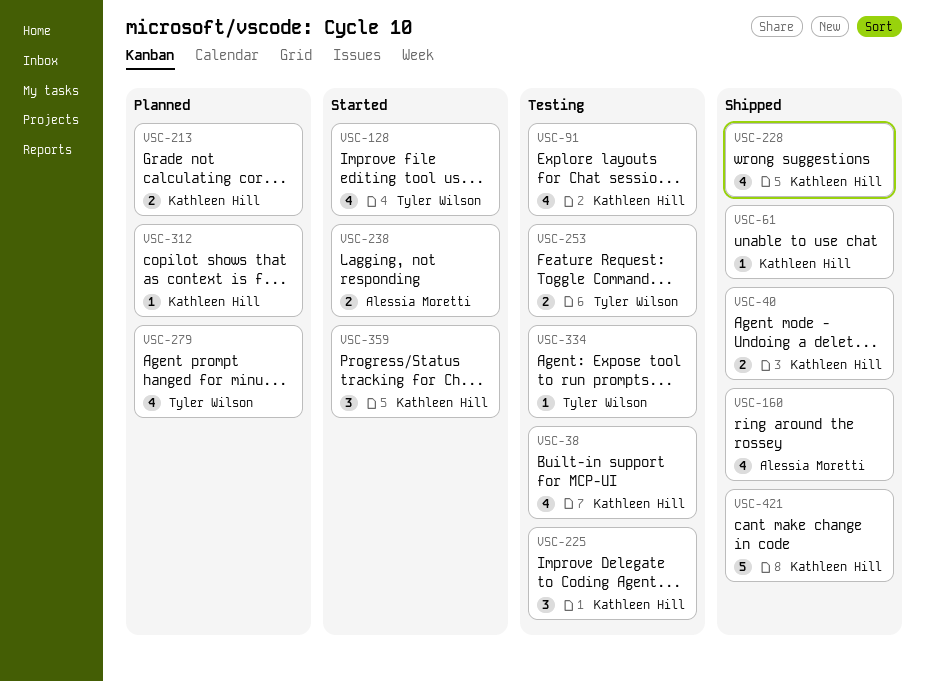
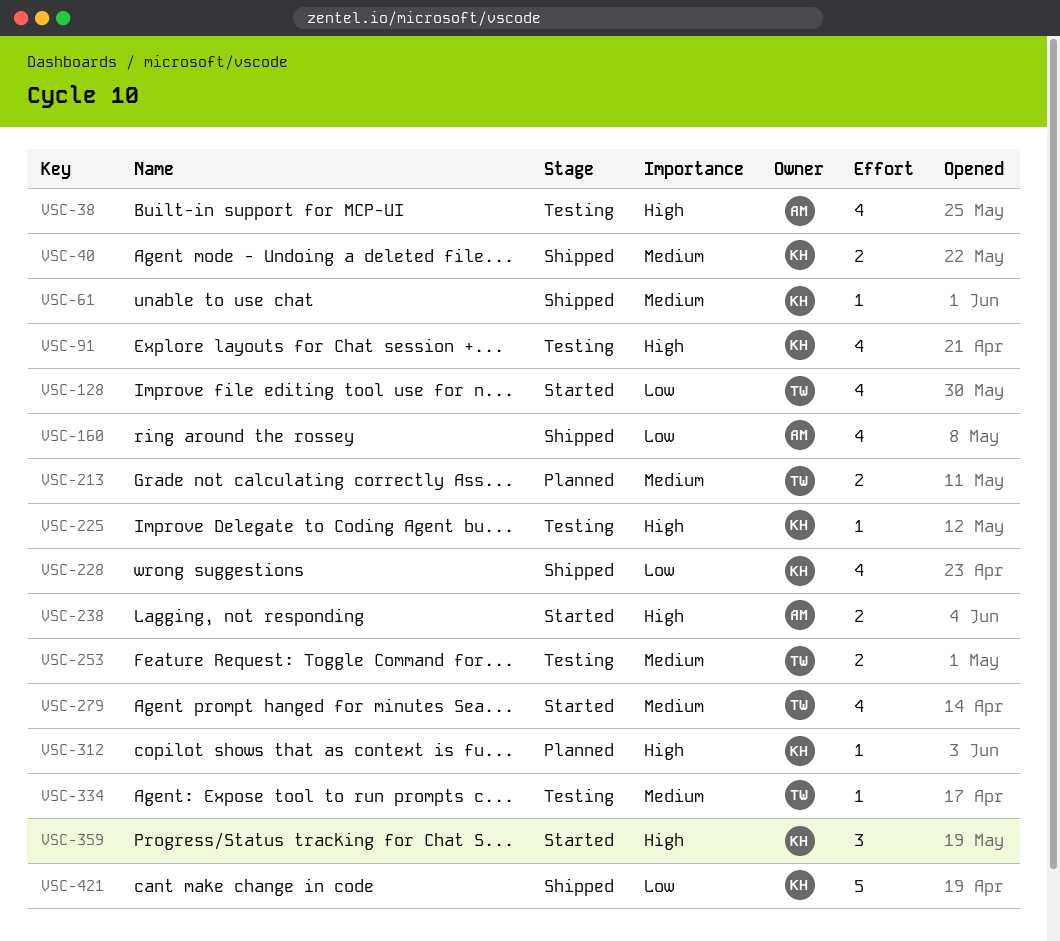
VSC-38, owner: Kathleen Hill -> Alessia Moretti
VSC-213, owner: Kathleen Hill -> Tyler Wilson
VSC-225, estimate: 3 -> 1
VSC-279, status: Planned -> Started

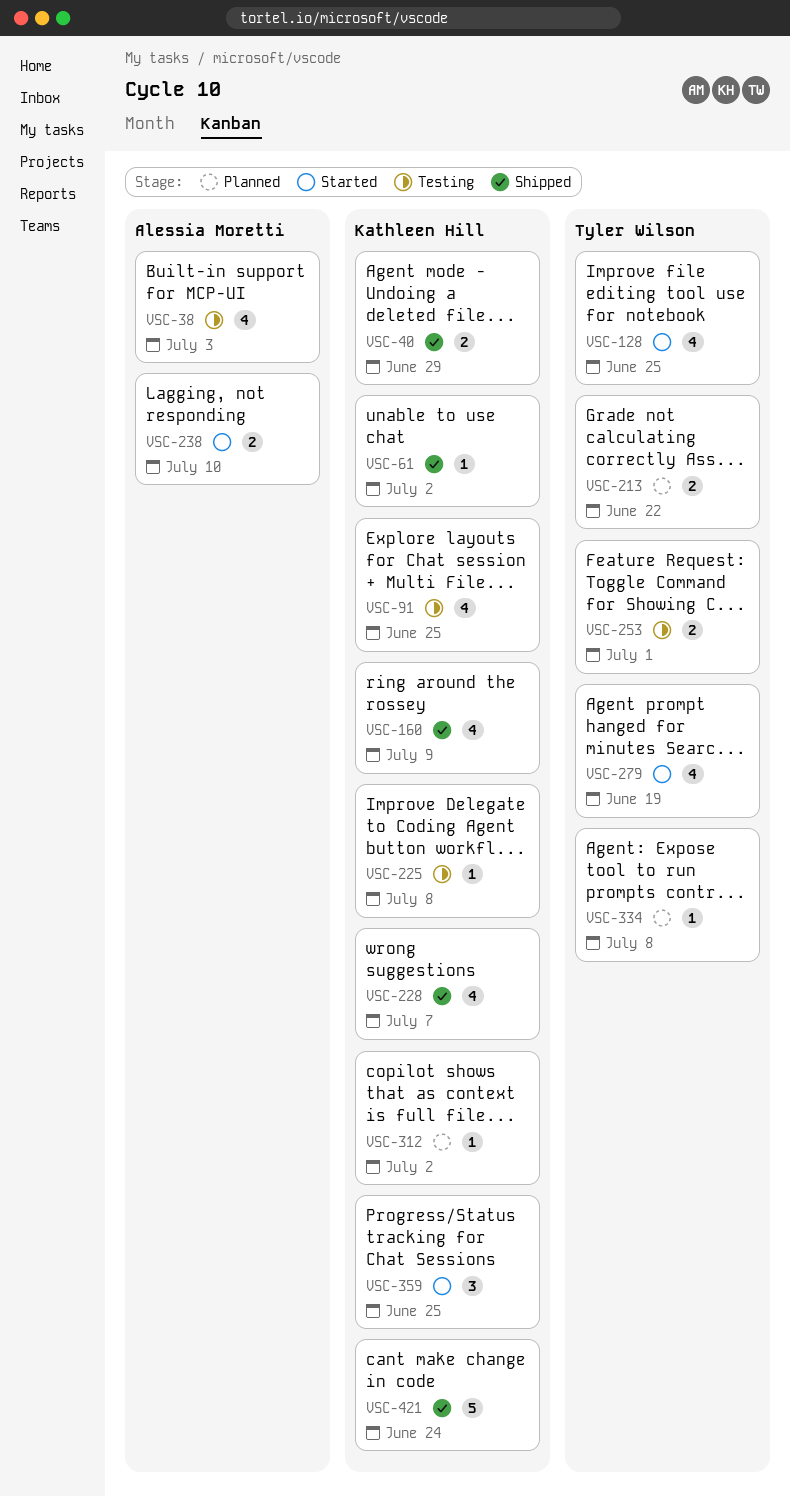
VSC-160, owner: Alessia Moretti -> Kathleen Hill
VSC-334, status: Testing -> Planned

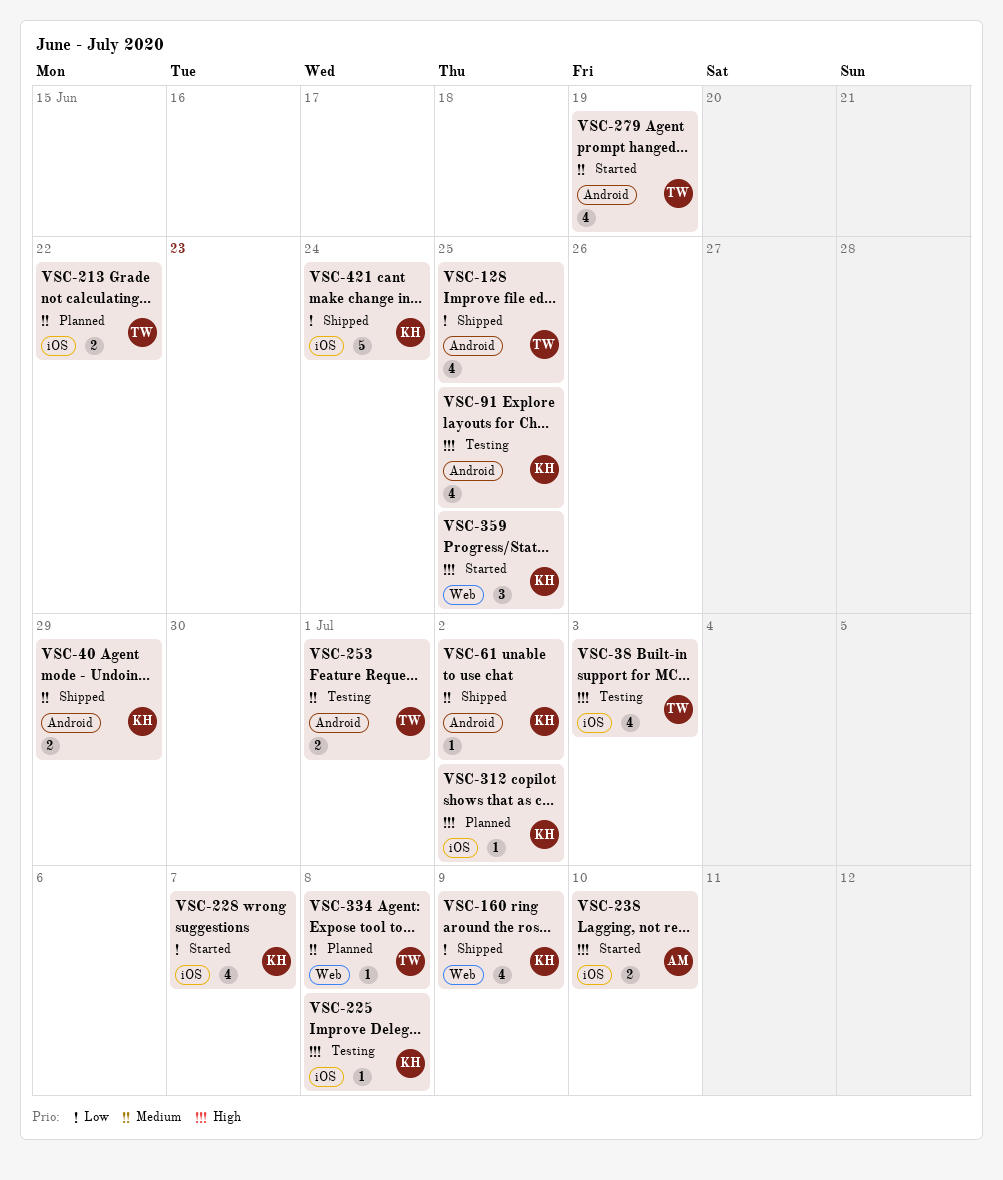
VSC-38, owner: Alessia Moretti -> Tyler Wilson
VSC-128, status: Started -> Shipped
VSC-228, status: Shipped -> Started

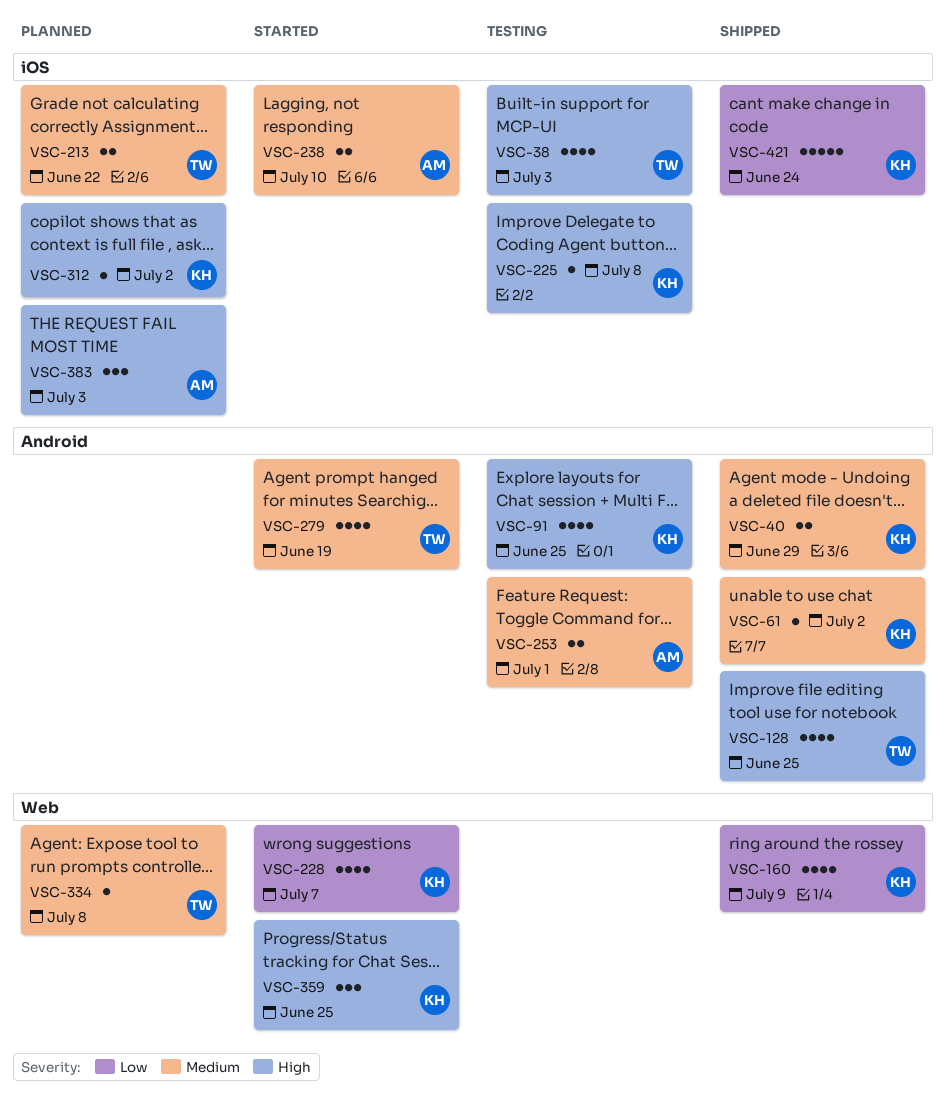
VSC-128, priority: Low -> High
VSC-228, label: iOS -> Web
VSC-238, priority: High -> Medium
VSC-253, owner: TW -> AM
VSC-383: none -> present

